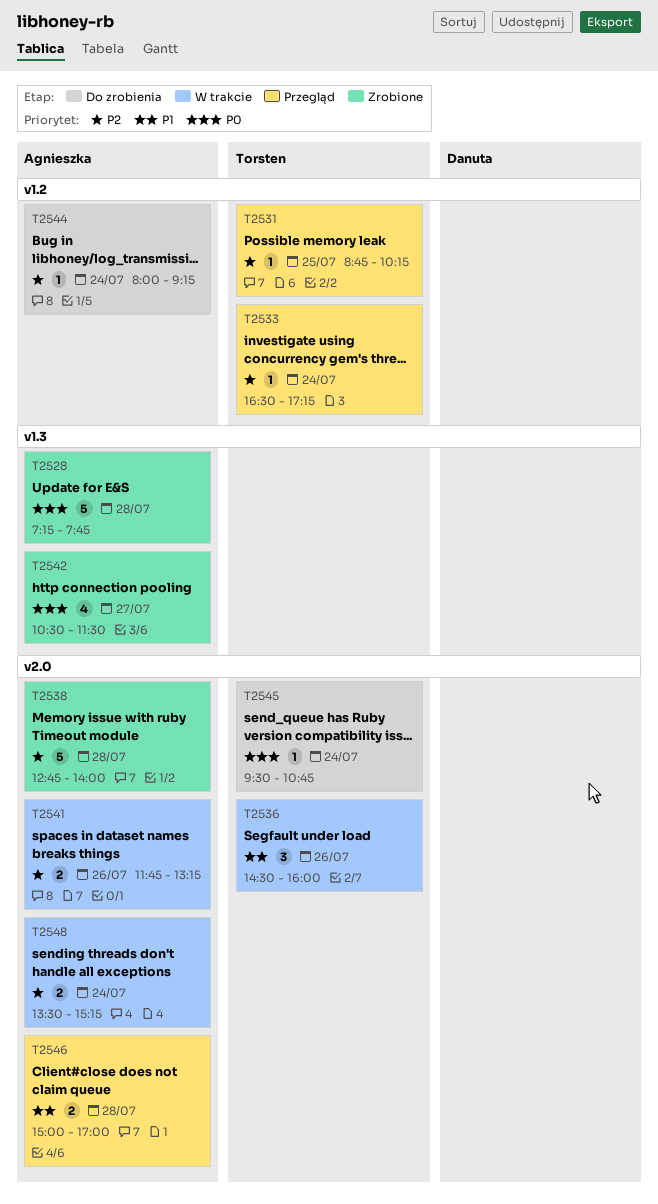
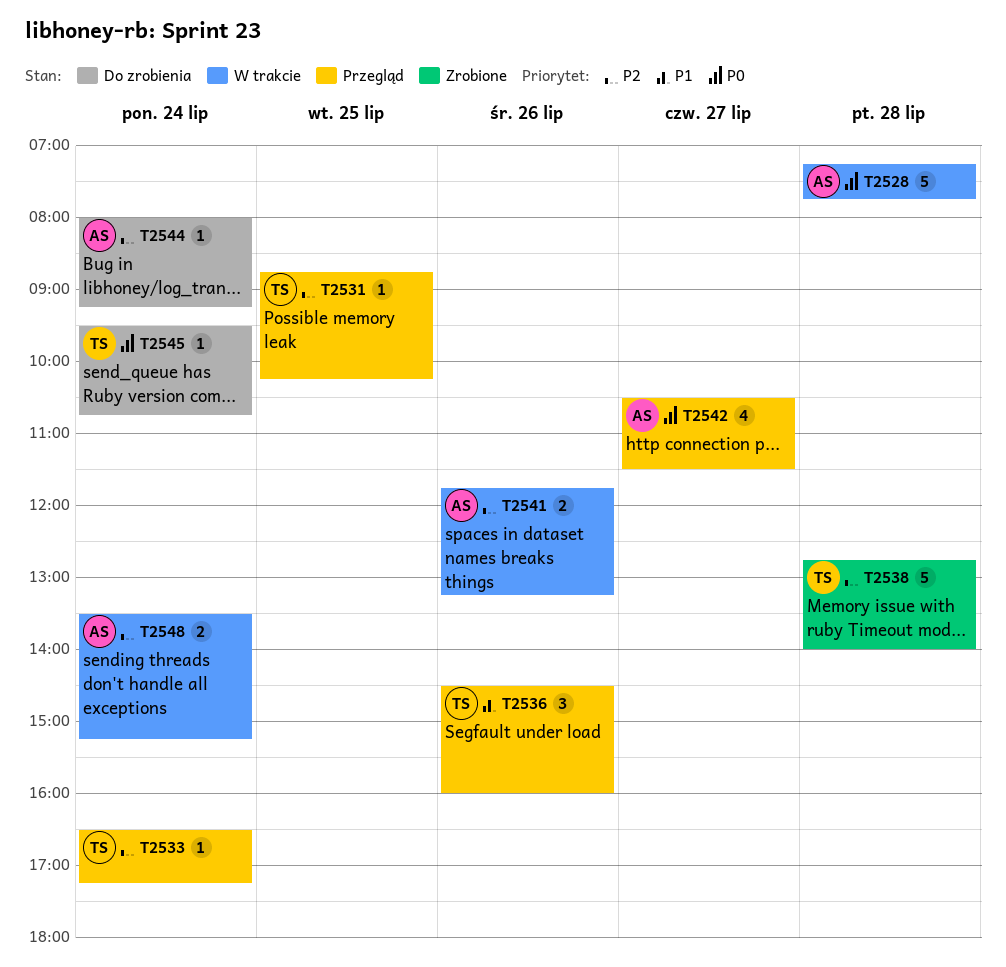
T2528, status: Zrobione -> W trakcie
T2536, status: W trakcie -> Przegląd
T2538, owner: Agnieszka -> Torsten
T2542, status: Zrobione -> Przegląd
T2546: present -> none

